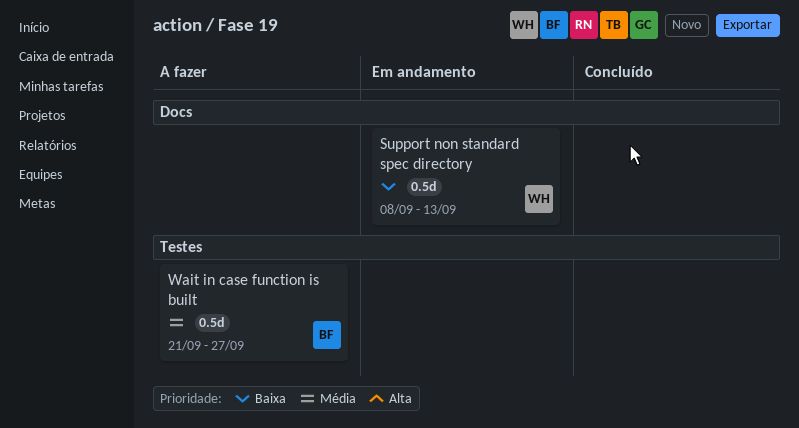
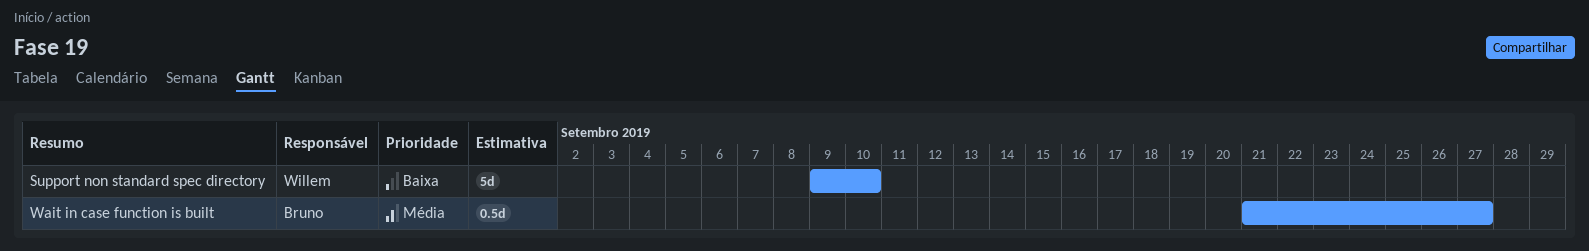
Support non standard spec directory, estimate: 0.5d -> 5d
Support non standard spec directory, start: Sep 8 -> Sep 9
Support non standard spec directory, due: Sep 13 -> Sep 10

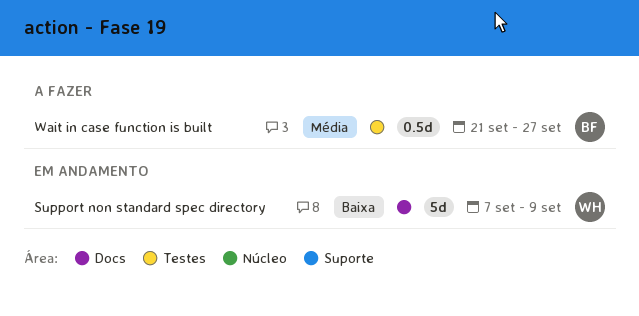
Support non standard spec directory, start: Sep 9 -> Sep 7
Support non standard spec directory, due: Sep 10 -> Sep 9

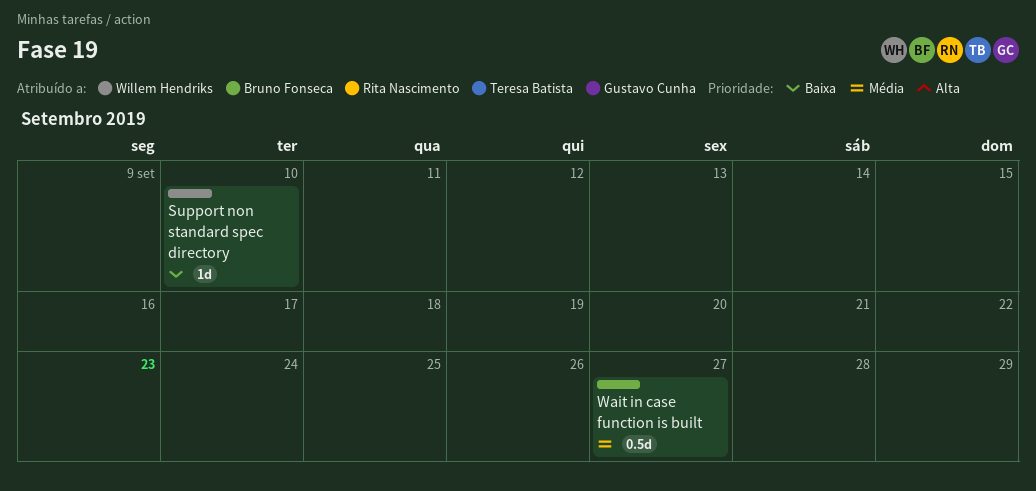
Support non standard spec directory, estimate: 5d -> 1d
Support non standard spec directory, due: Sep 9 -> Sep 10

